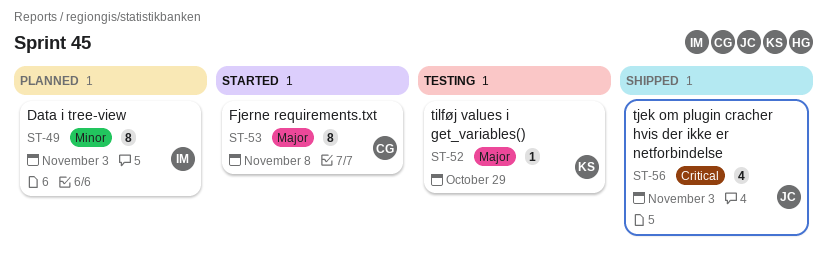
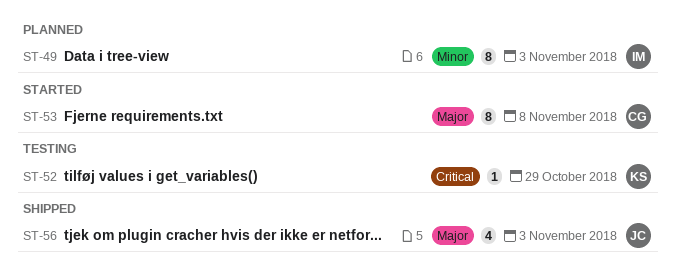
ST-52, priority: Major -> Critical
ST-56, priority: Critical -> Major

